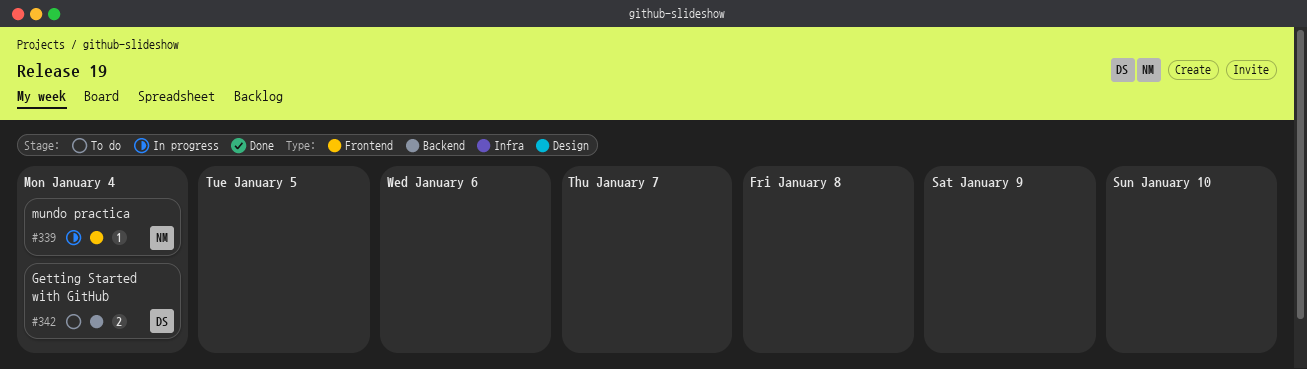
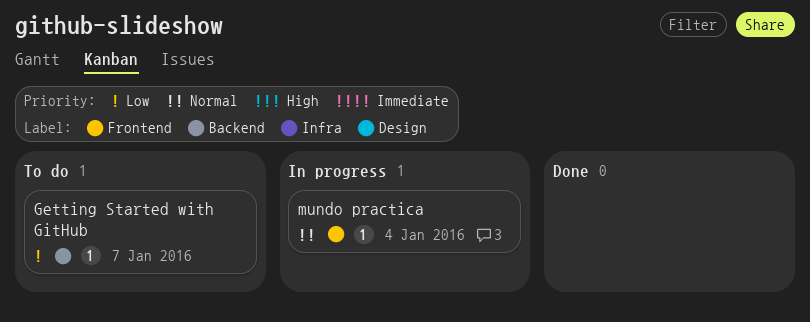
Getting Started with GitHub, estimate: 2 -> 1
Getting Started with GitHub, due: Jan 4 -> Jan 7

